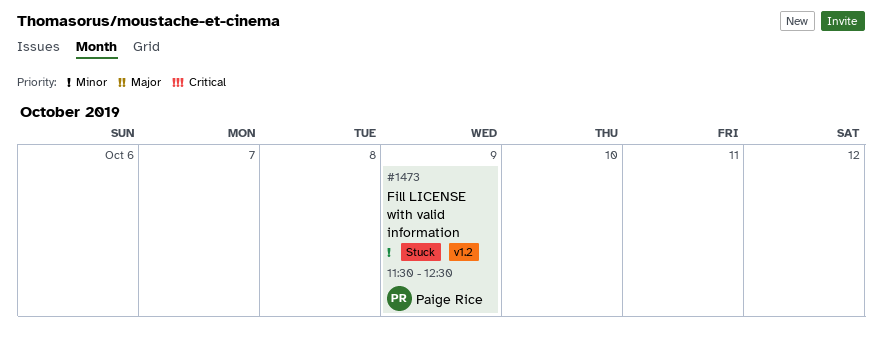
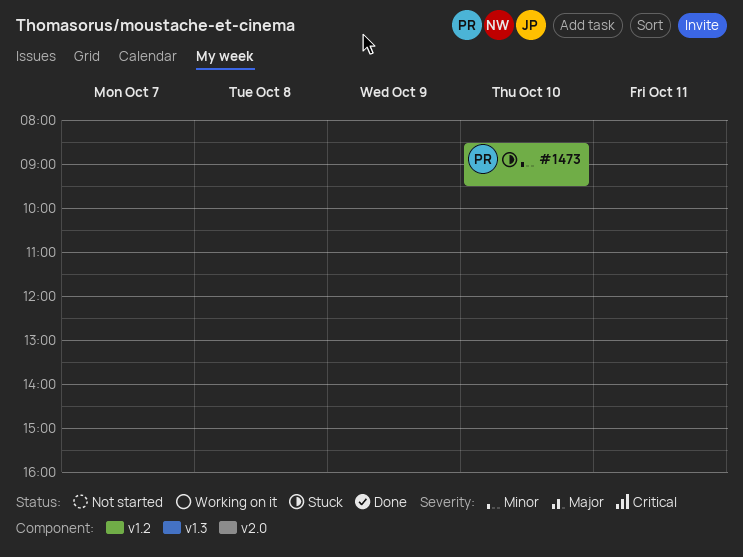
#1473, day: Oct 9 -> Oct 10
#1473, begins: 11:30 -> 08:30
#1473, ends: 12:30 -> 09:30

